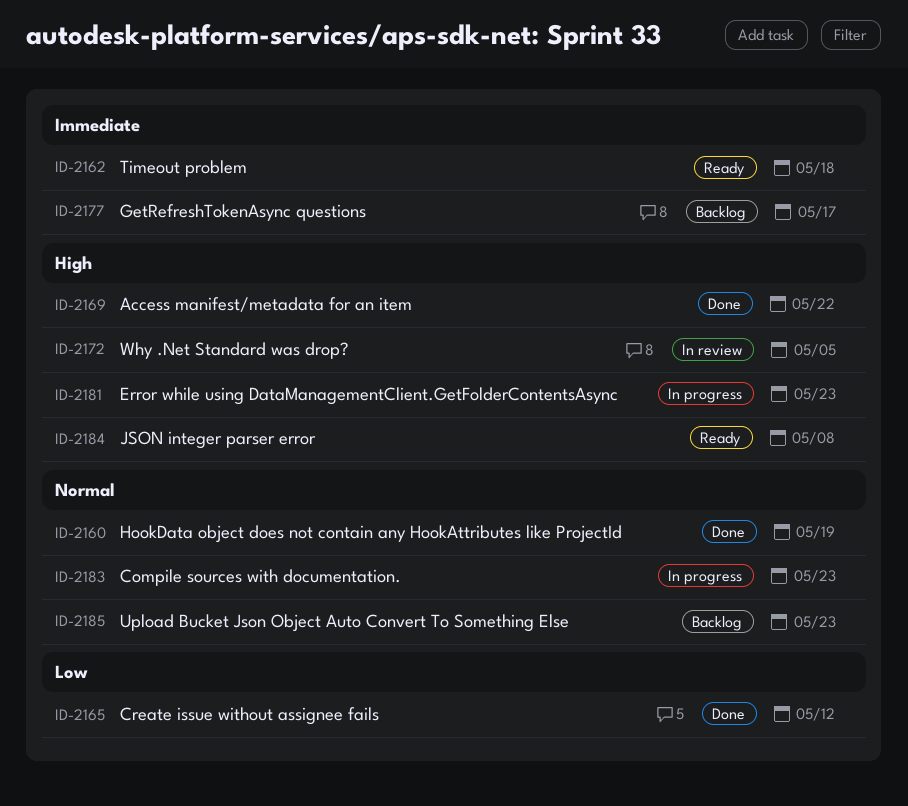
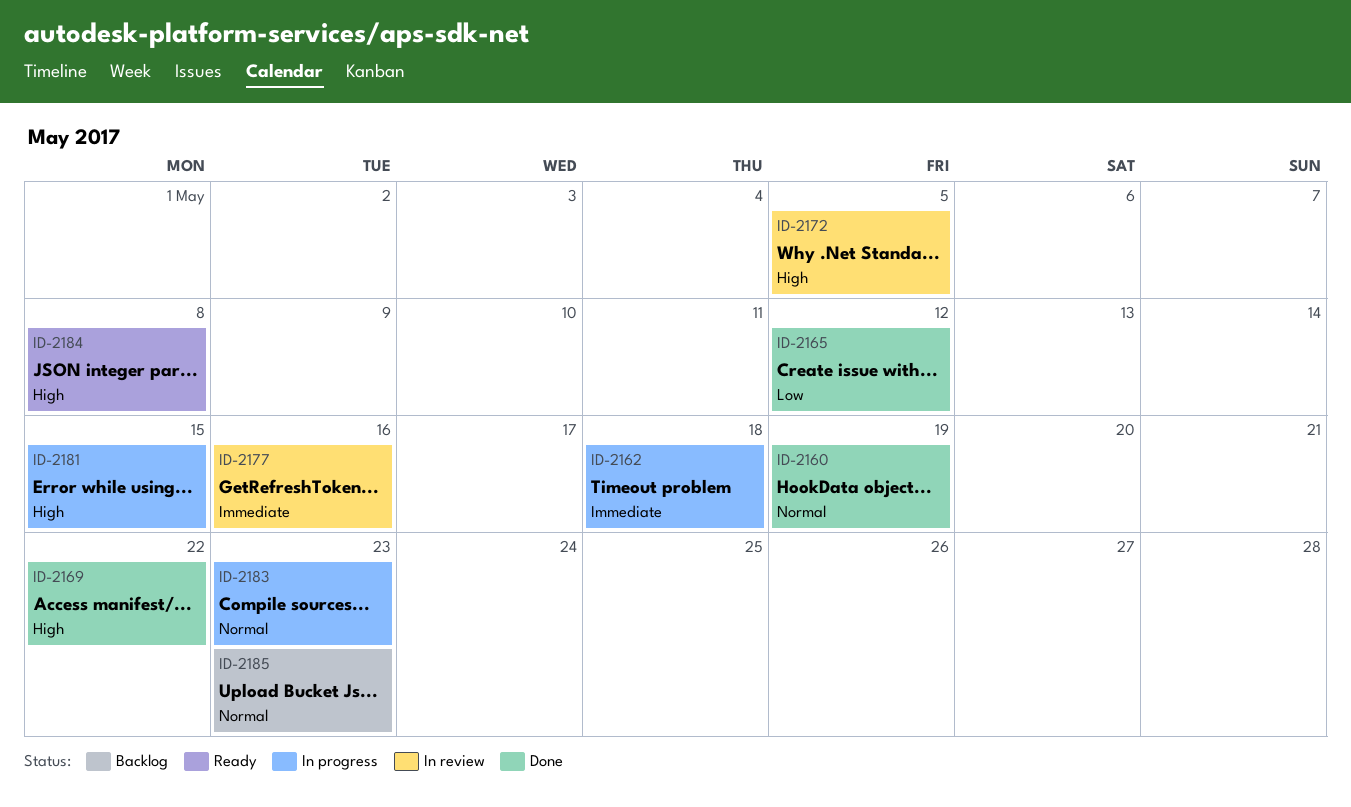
ID-2162, status: Ready -> In progress
ID-2177, status: Backlog -> In review
ID-2177, due: May 17 -> May 16
ID-2181, due: May 23 -> May 15

